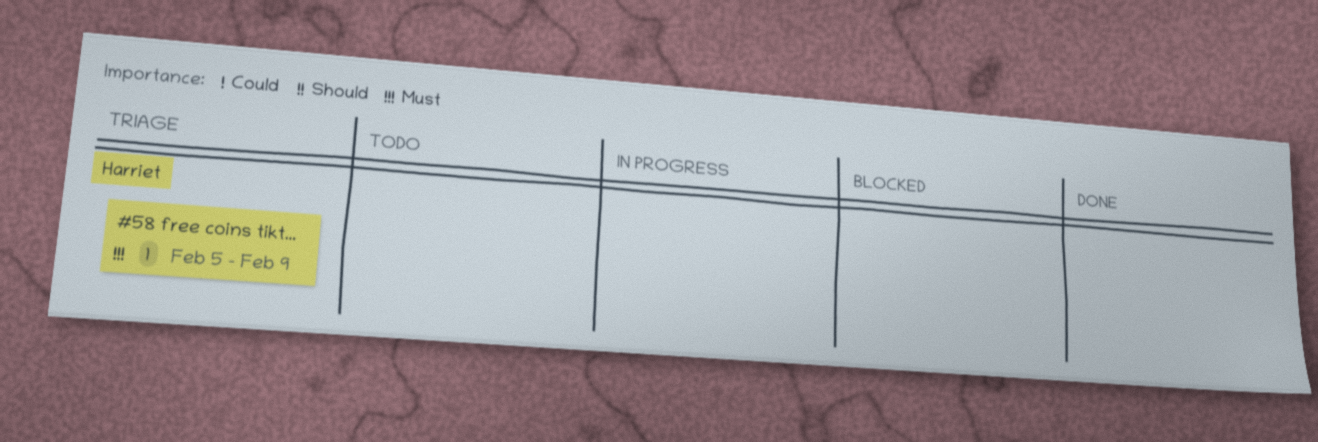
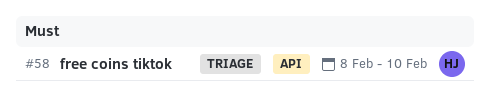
#58, start: Feb 5 -> Feb 8
#58, due: Feb 9 -> Feb 10

